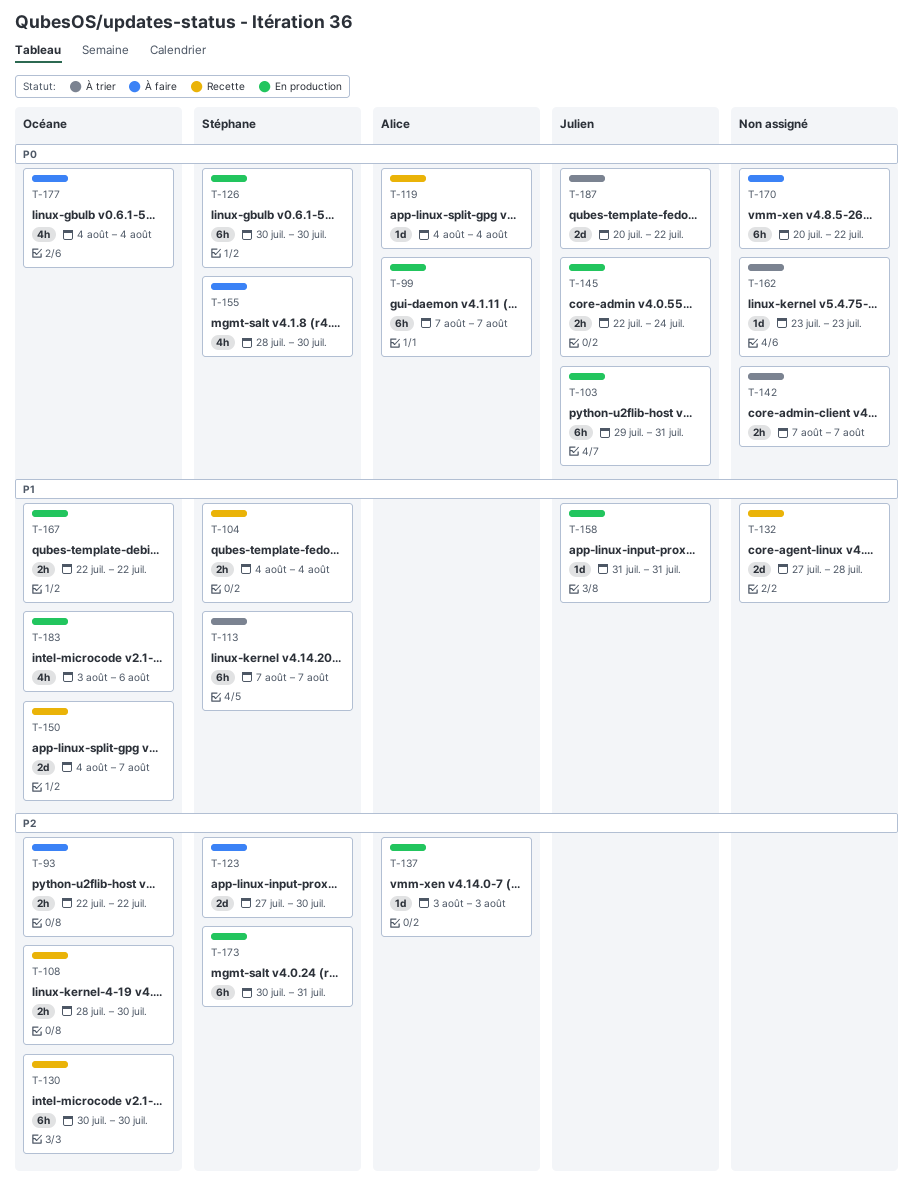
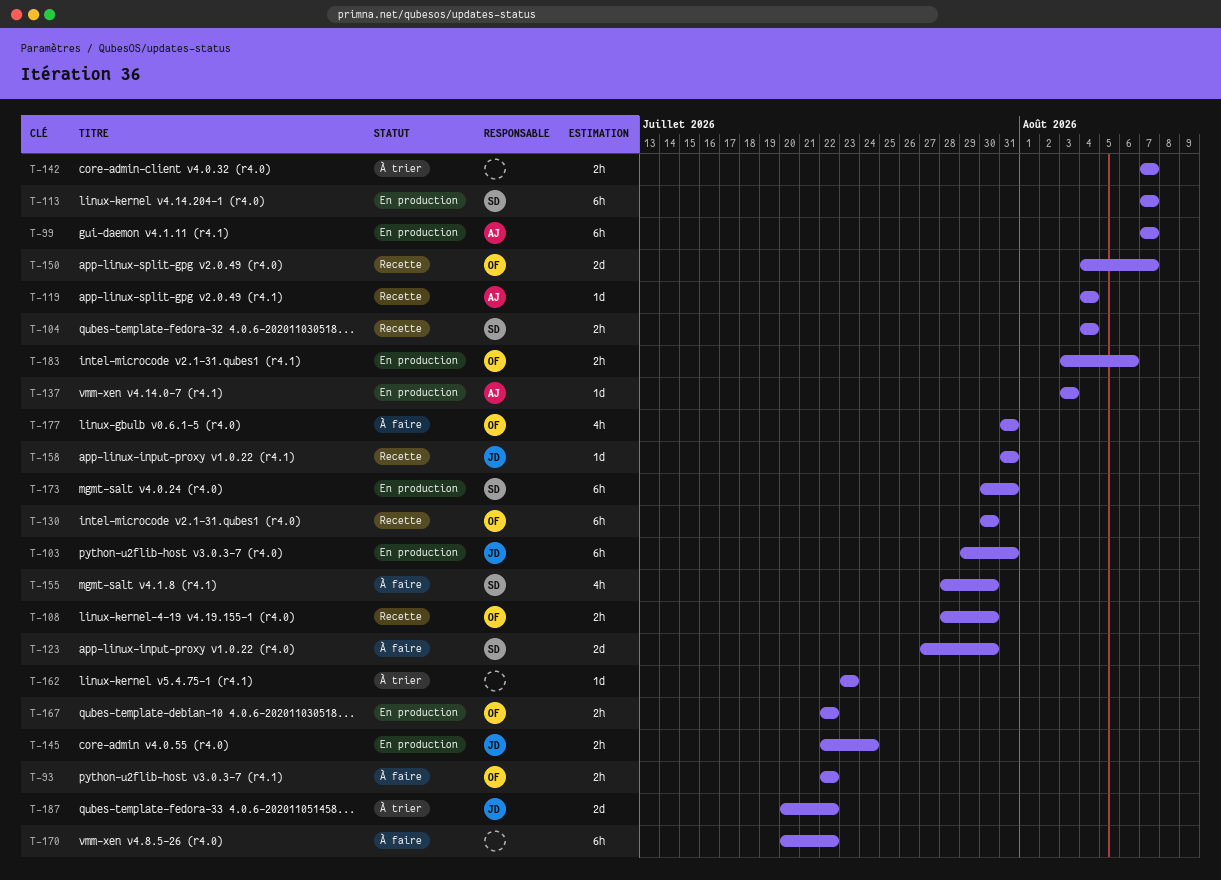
T-113, status: À trier -> En production
T-126: present -> none
T-132: present -> none
T-158, status: En production -> Recette
T-177, start: Aug 4 -> Jul 31
T-177, due: Aug 4 -> Jul 31
T-183, estimate: 4h -> 2h

